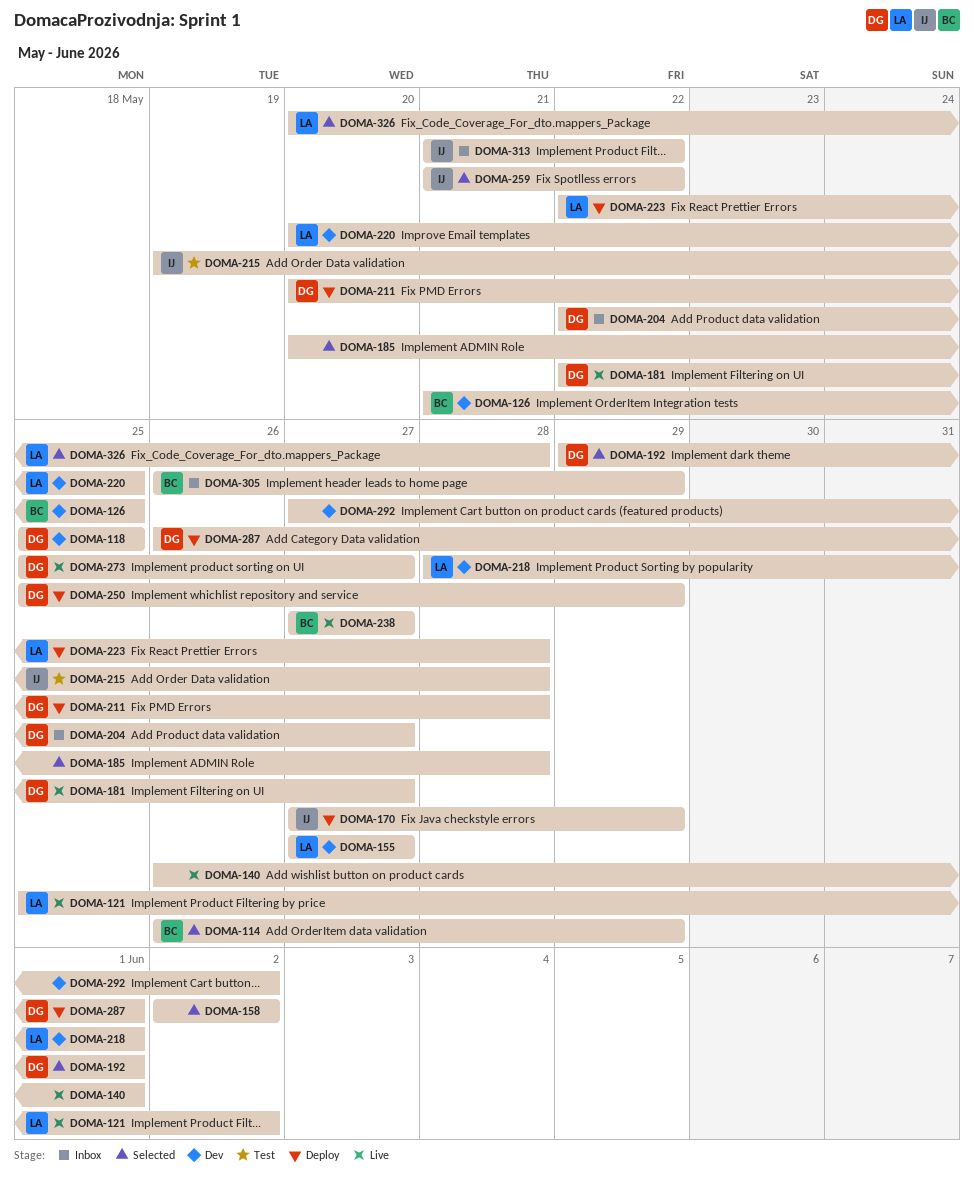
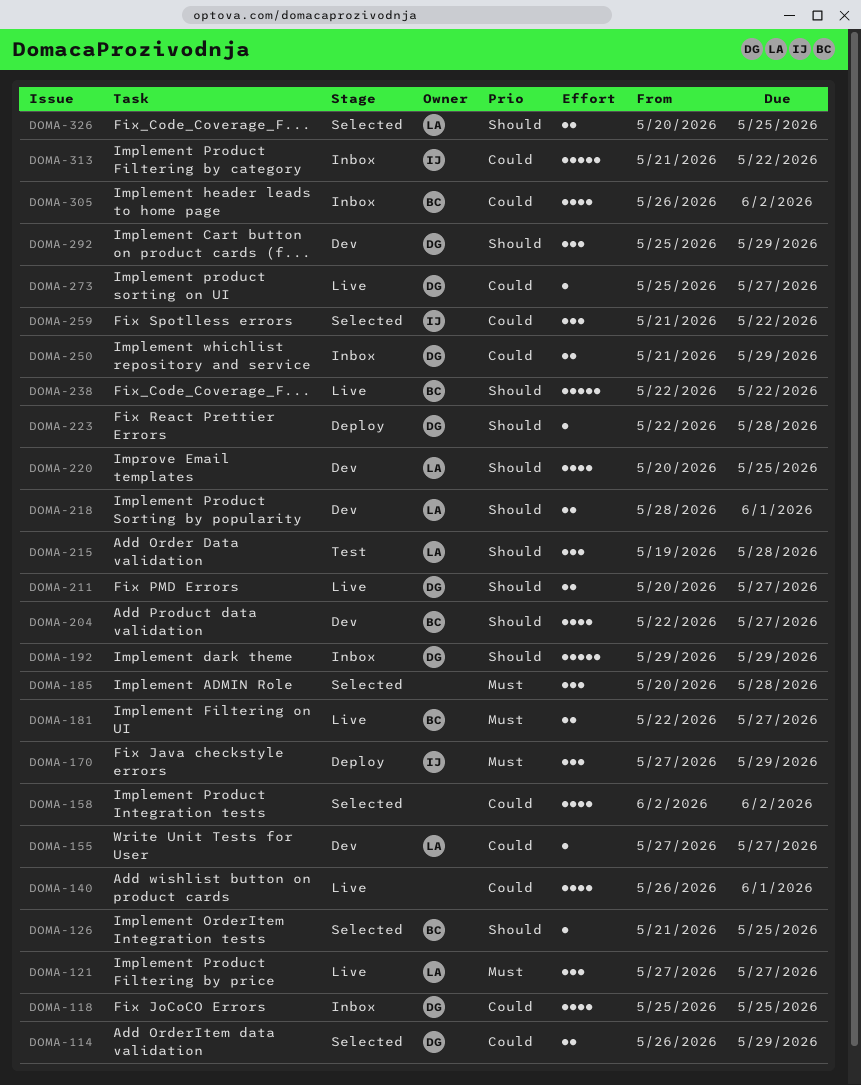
DOMA-114, owner: BC -> DG
DOMA-118, status: Dev -> Inbox
DOMA-121, start: May 25 -> May 27
DOMA-121, due: Jun 2 -> May 27
DOMA-126, status: Dev -> Selected
DOMA-181, owner: DG -> BC
DOMA-192, status: Selected -> Inbox
DOMA-192, due: Jun 1 -> May 29
DOMA-204, status: Inbox -> Dev
DOMA-204, owner: DG -> BC
DOMA-211, status: Deploy -> Live
DOMA-211, due: May 28 -> May 27
DOMA-215, owner: IJ -> LA
DOMA-223, owner: LA -> DG
DOMA-238, start: May 27 -> May 22
DOMA-238, due: May 27 -> May 22
DOMA-250, status: Deploy -> Inbox
DOMA-250, start: May 25 -> May 21
DOMA-287: present -> none
DOMA-292, owner: none -> DG
DOMA-292, start: May 27 -> May 25
DOMA-292, due: Jun 2 -> May 29
DOMA-305, due: May 29 -> Jun 2
DOMA-326, due: May 28 -> May 25

